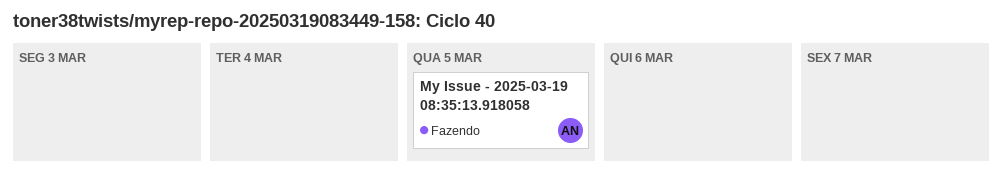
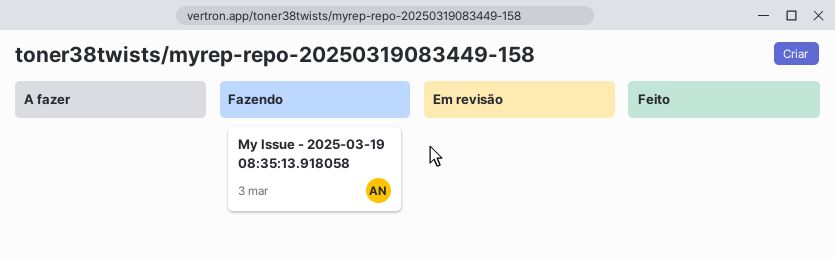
My Issue - 2025-03-19 08:35:13.918058, due: Mar 5 -> Mar 3

